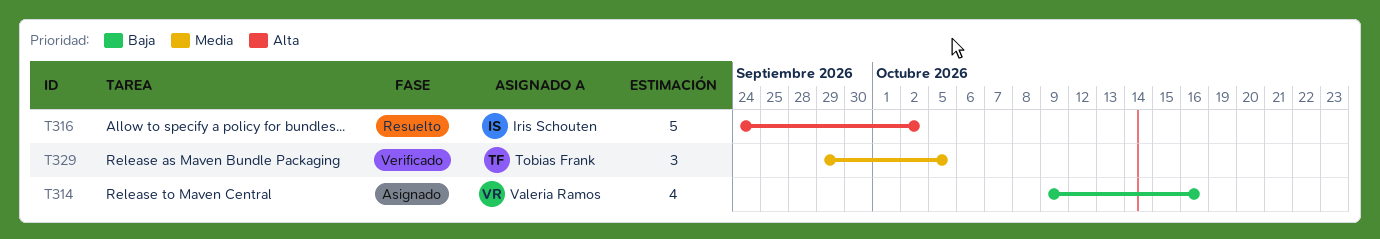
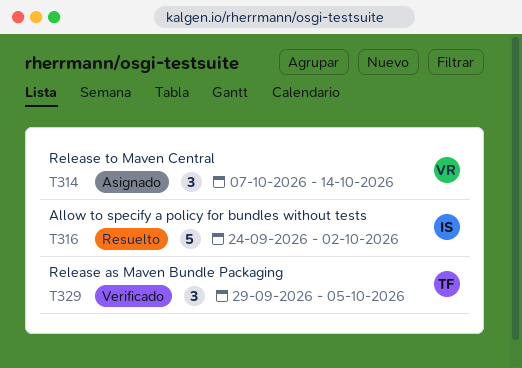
T314, estimate: 4 -> 3
T314, start: Oct 9 -> Oct 7
T314, due: Oct 16 -> Oct 14

